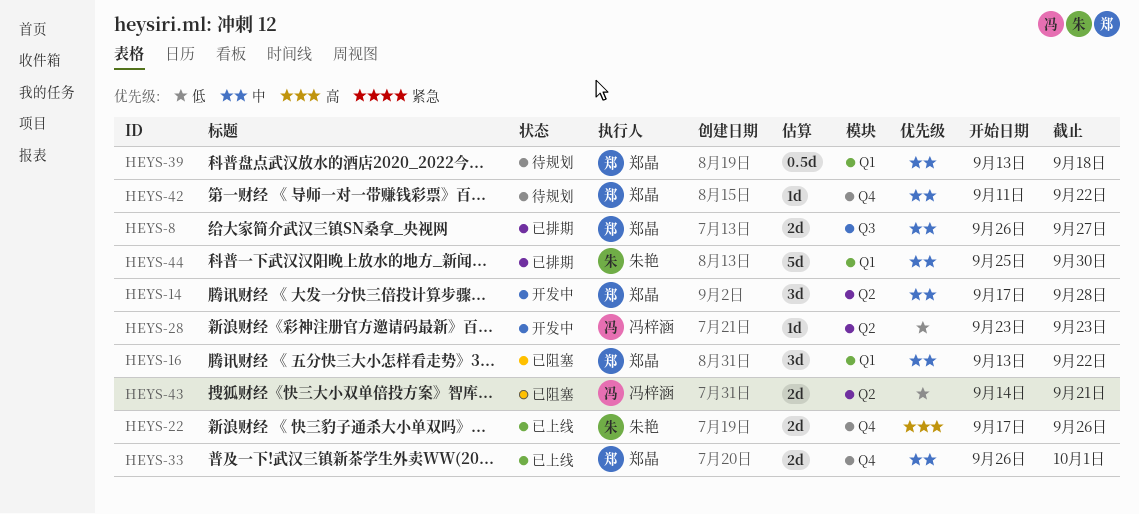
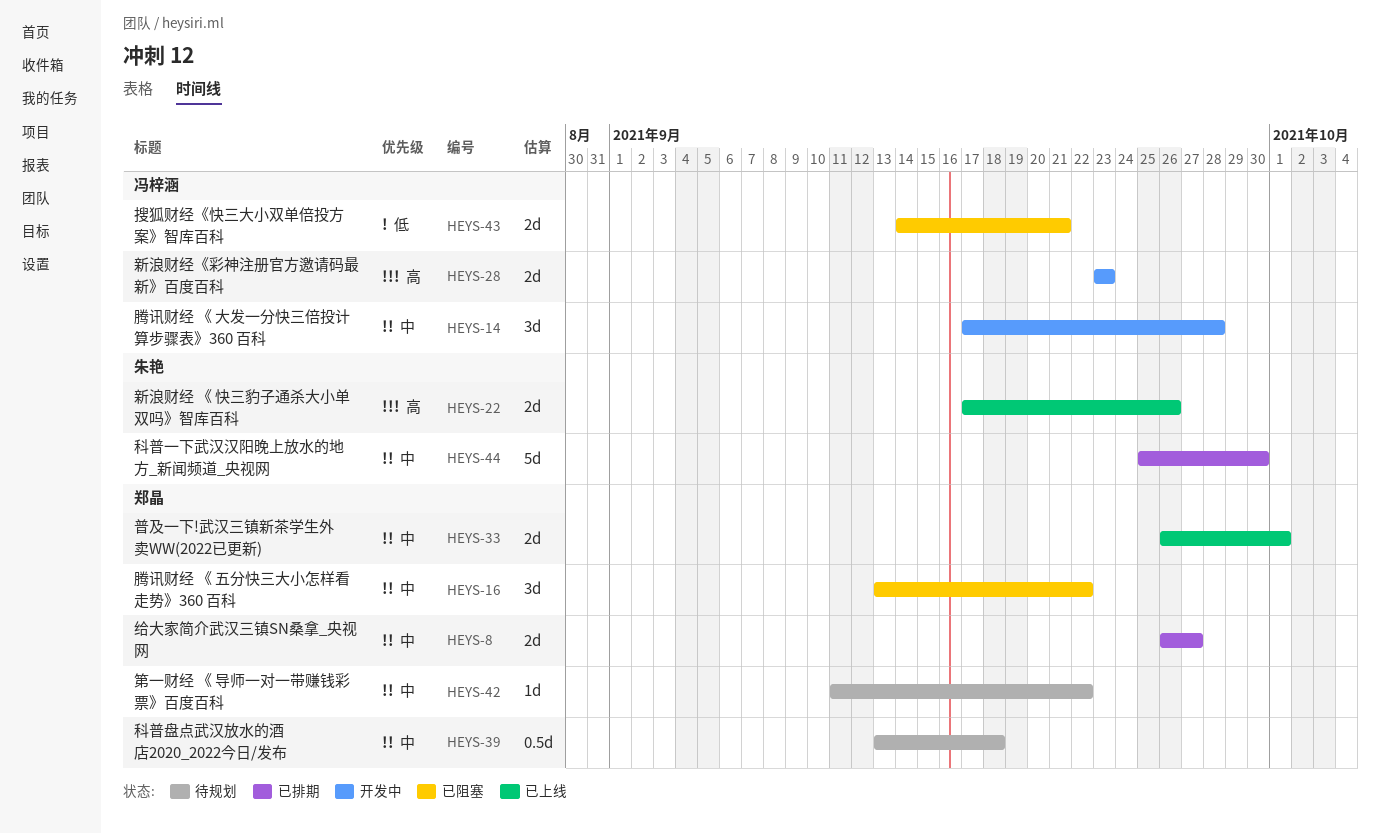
HEYS-14, owner: 郑晶 -> 冯梓涵
HEYS-28, priority: 低 -> 高
HEYS-28, estimate: 1d -> 2d

